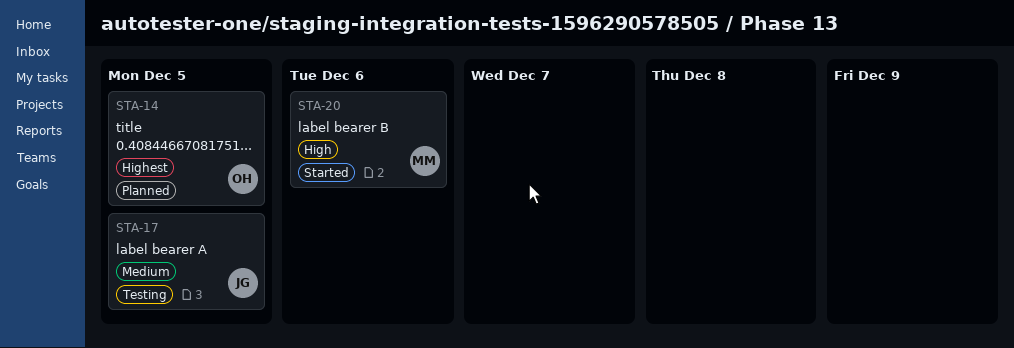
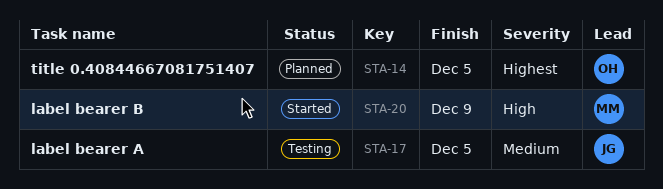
STA-20, due: Dec 6 -> Dec 9

